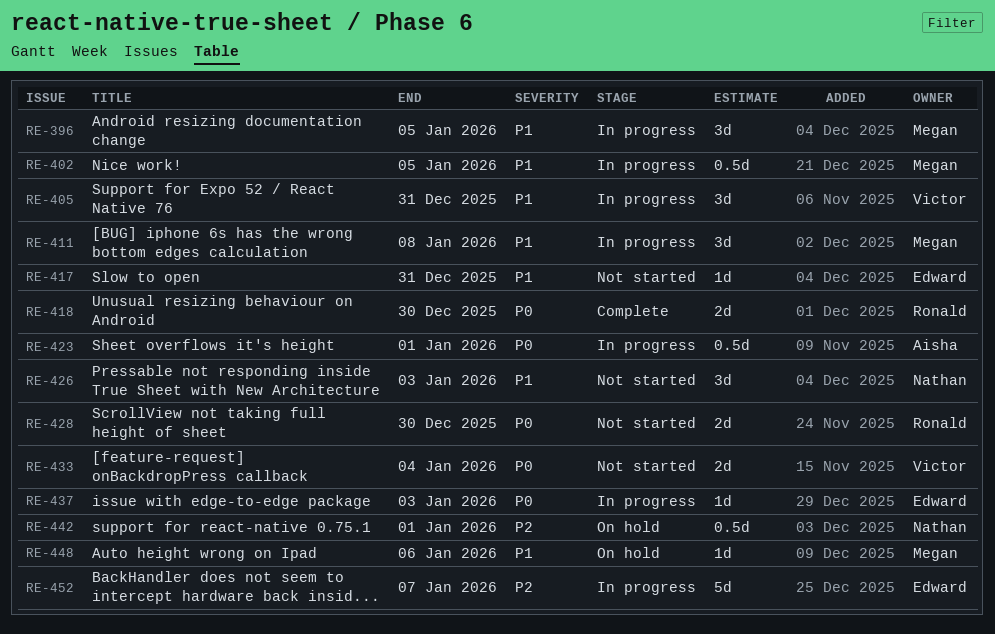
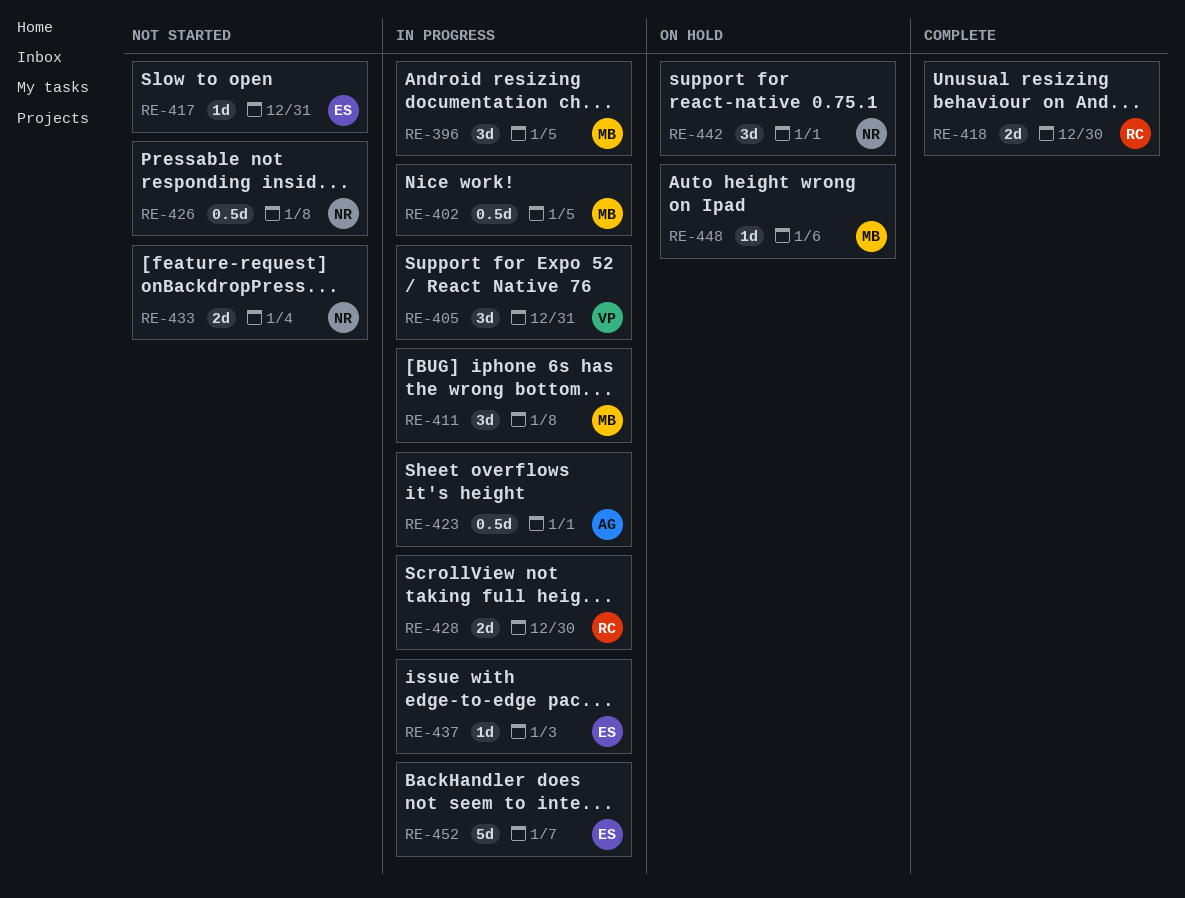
RE-426, estimate: 3d -> 0.5d
RE-426, due: Jan 3 -> Jan 8
RE-428, status: Not started -> In progress
RE-433, owner: Victor -> Nathan
RE-442, estimate: 0.5d -> 3d

